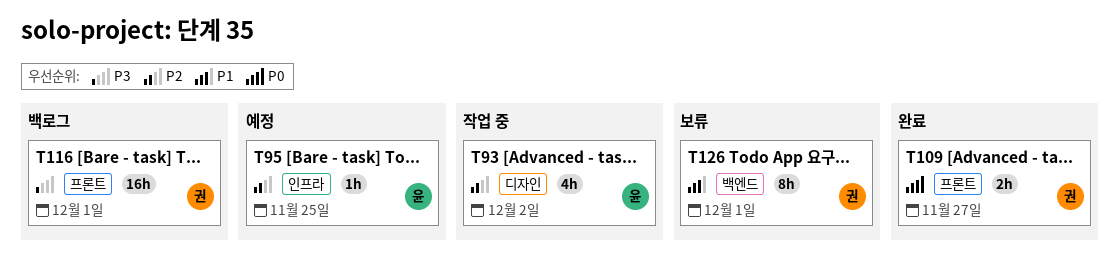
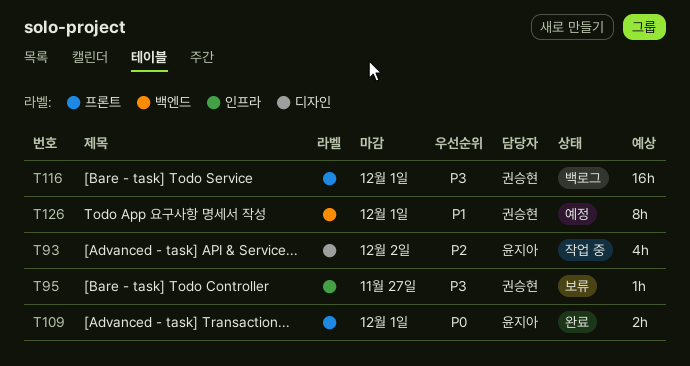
T95, status: 예정 -> 보류
T95, owner: 윤지아 -> 권승현
T95, priority: P2 -> P3
T95, due: Nov 25 -> Nov 27
T109, owner: 권승현 -> 윤지아
T109, due: Nov 27 -> Dec 1
T126, status: 보류 -> 예정

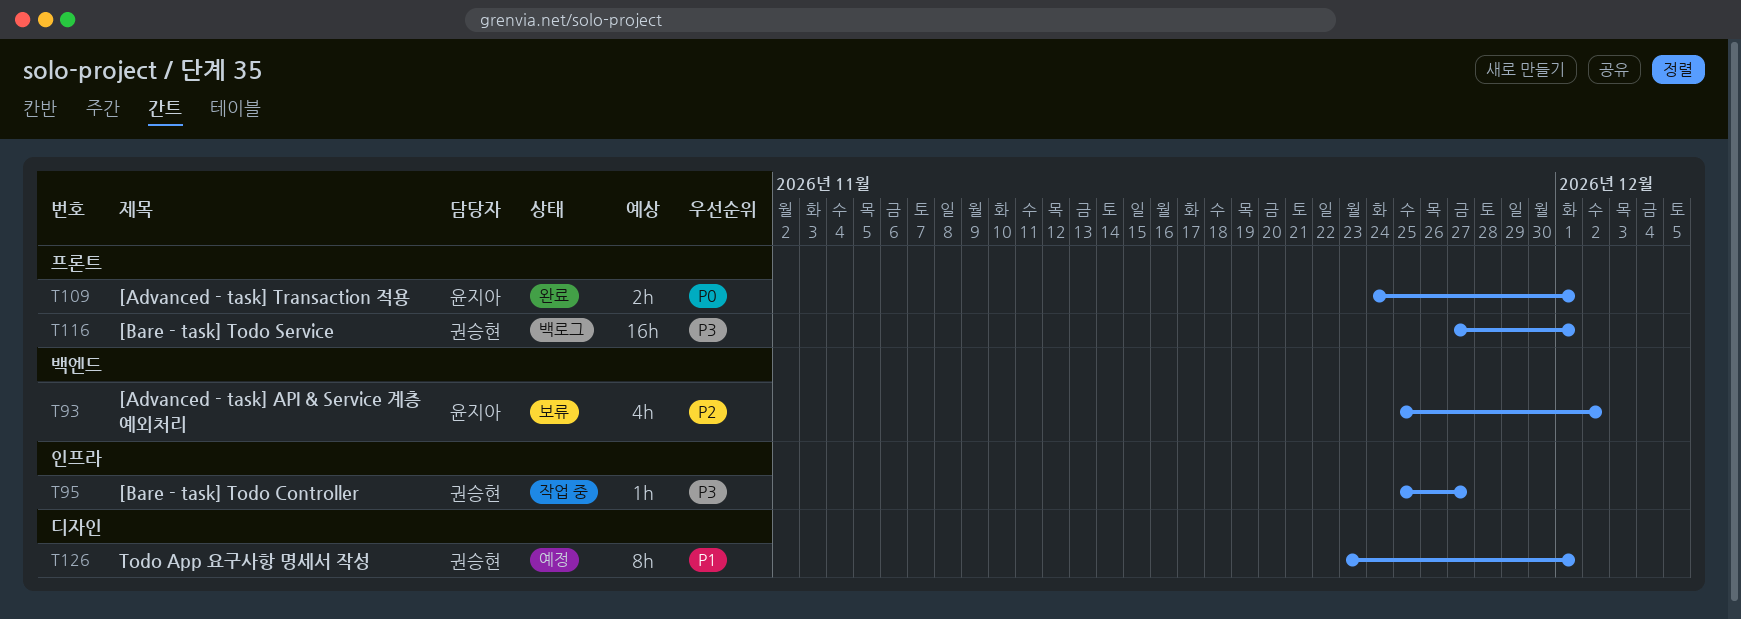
T93, status: 작업 중 -> 보류
T93, label: 디자인 -> 백엔드
T95, status: 보류 -> 작업 중
T126, label: 백엔드 -> 디자인

